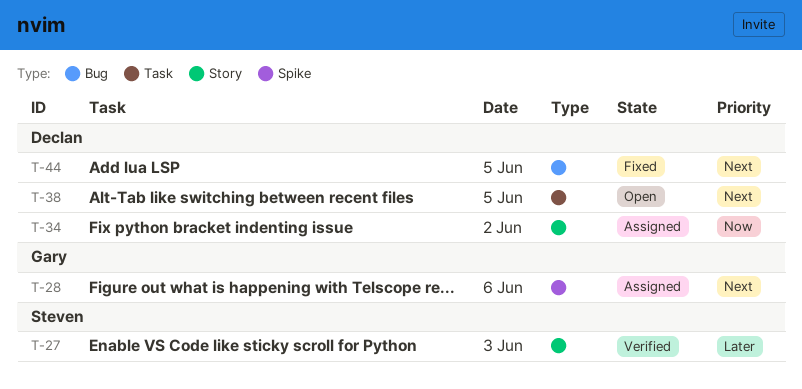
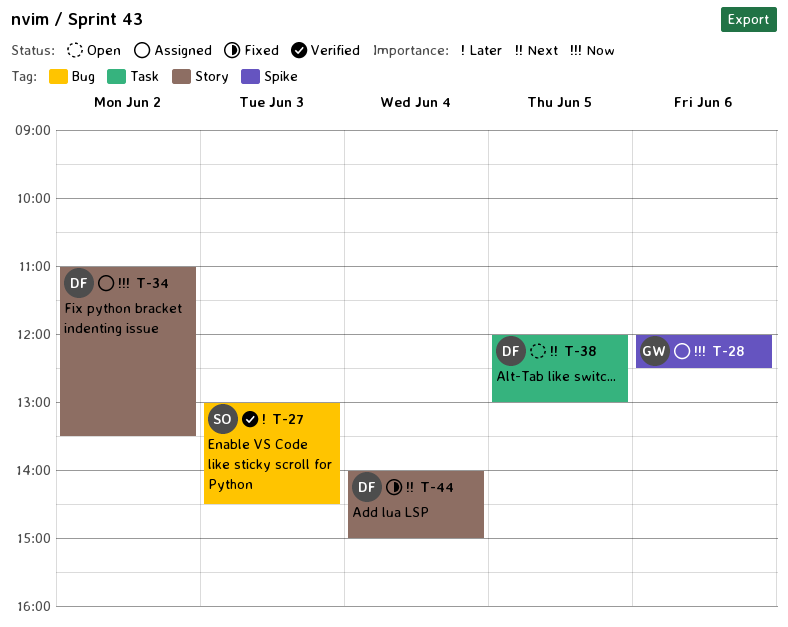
T-27, label: Story -> Bug
T-28, priority: Next -> Now
T-44, label: Bug -> Story
T-44, day: Jun 5 -> Jun 4

